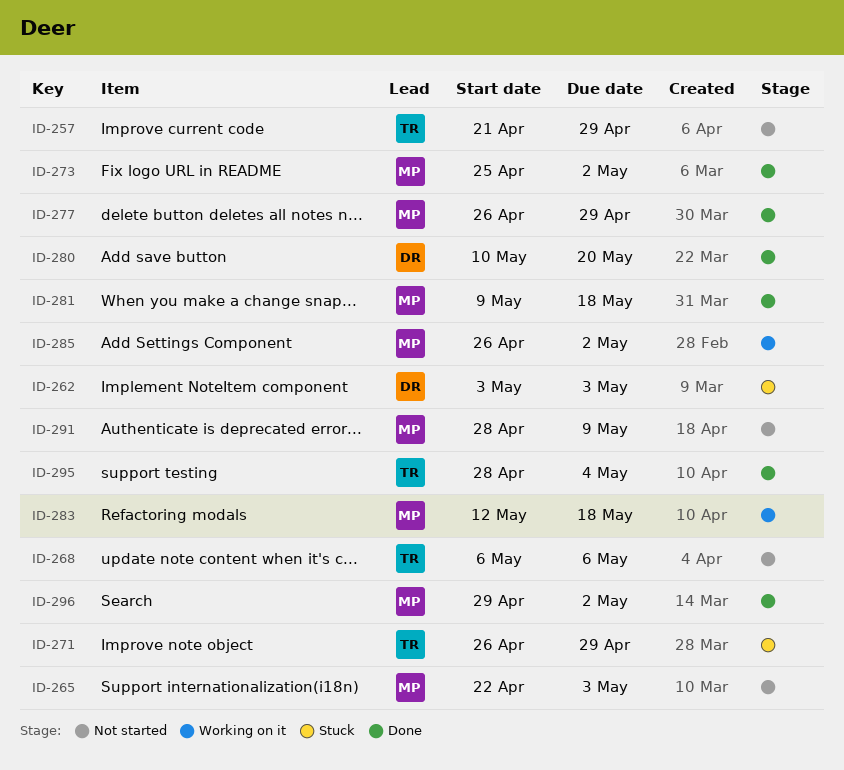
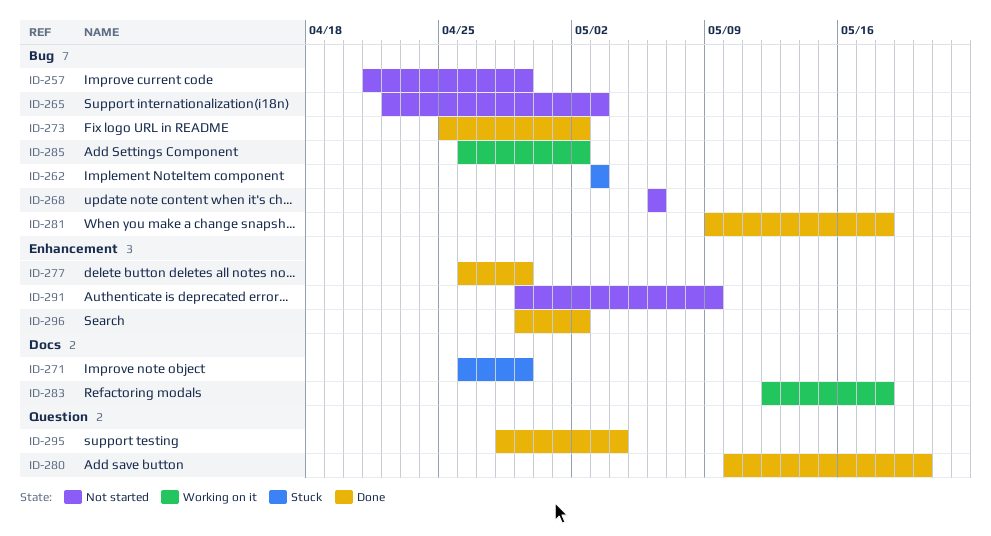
ID-291, start: Apr 28 -> Apr 29

